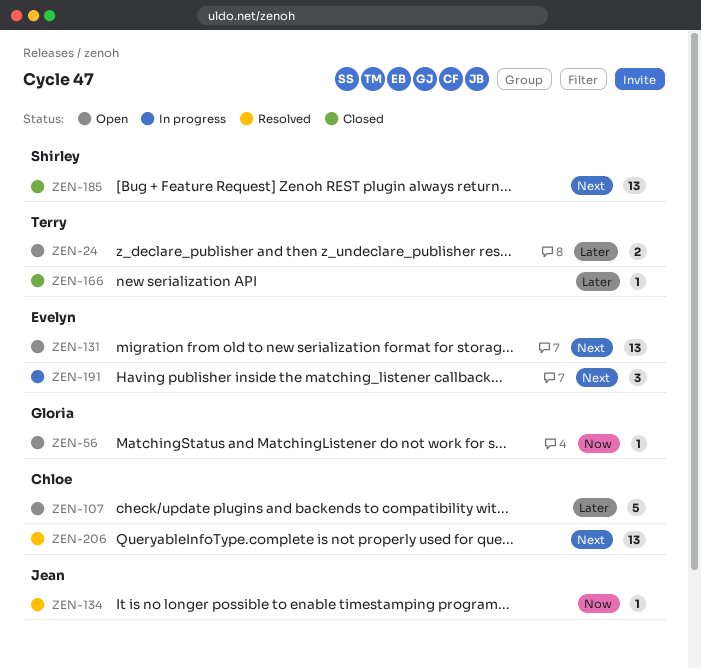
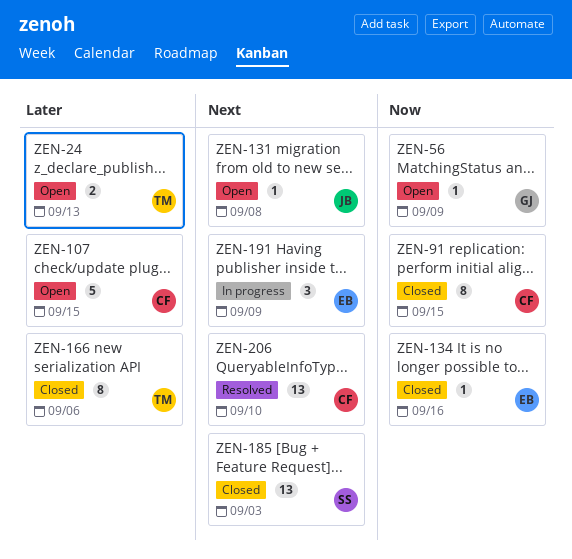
ZEN-91: none -> present
ZEN-131, owner: Evelyn -> Jean
ZEN-131, estimate: 13 -> 1
ZEN-134, status: Resolved -> Closed
ZEN-134, owner: Jean -> Evelyn
ZEN-166, estimate: 1 -> 8

